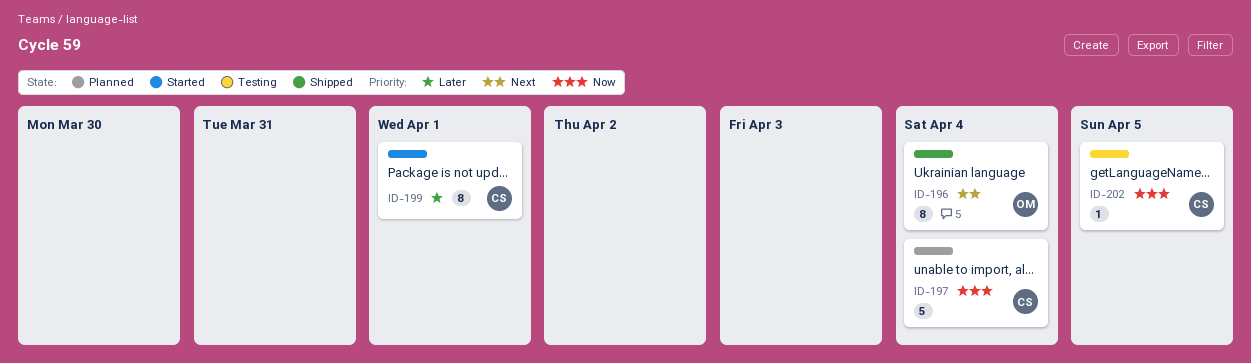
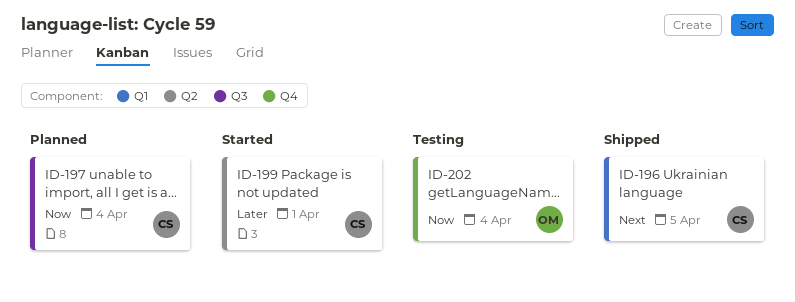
ID-196, owner: OM -> CS
ID-196, due: Apr 4 -> Apr 5
ID-202, owner: CS -> OM
ID-202, due: Apr 5 -> Apr 4

